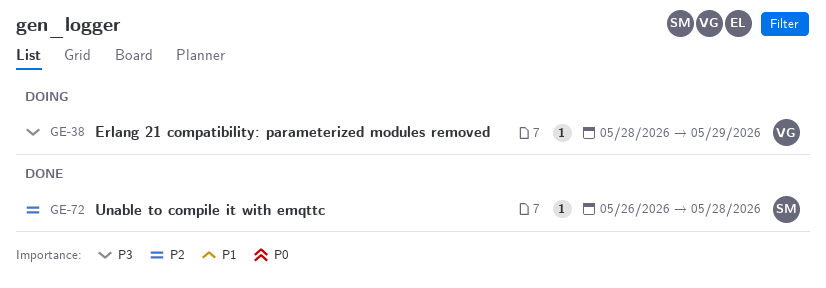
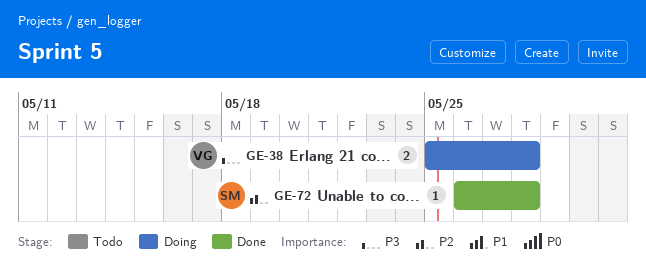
GE-38, estimate: 1 -> 2
GE-38, start: May 28 -> May 25
GE-38, due: May 29 -> May 28

